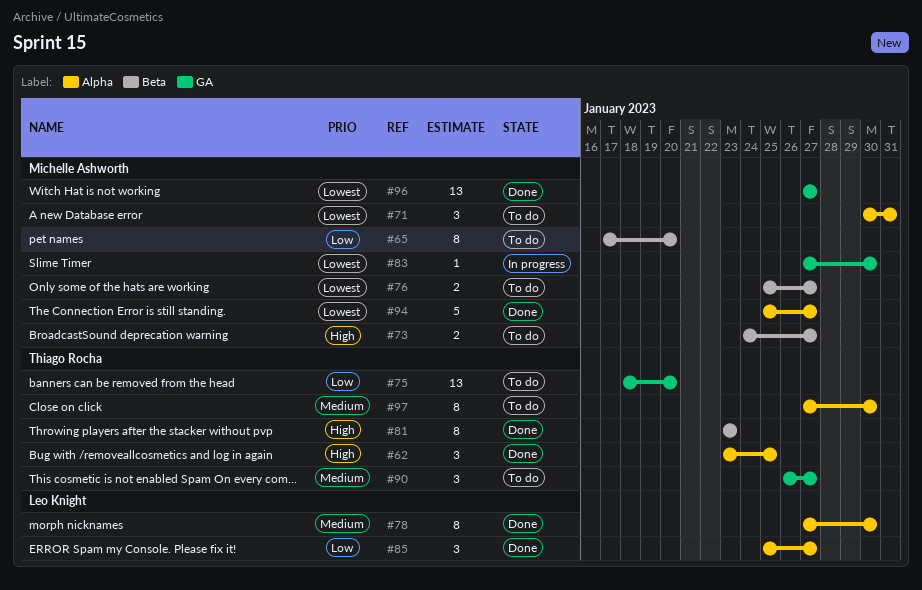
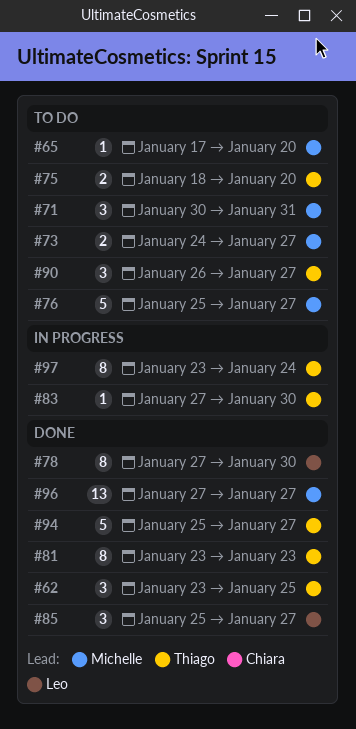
#65, estimate: 8 -> 1
#75, estimate: 13 -> 2
#76, estimate: 2 -> 5
#83, owner: Michelle Ashworth -> Thiago Rocha
#94, owner: Michelle Ashworth -> Thiago Rocha
#97, status: To do -> In progress
#97, start: Jan 27 -> Jan 23
#97, due: Jan 30 -> Jan 24

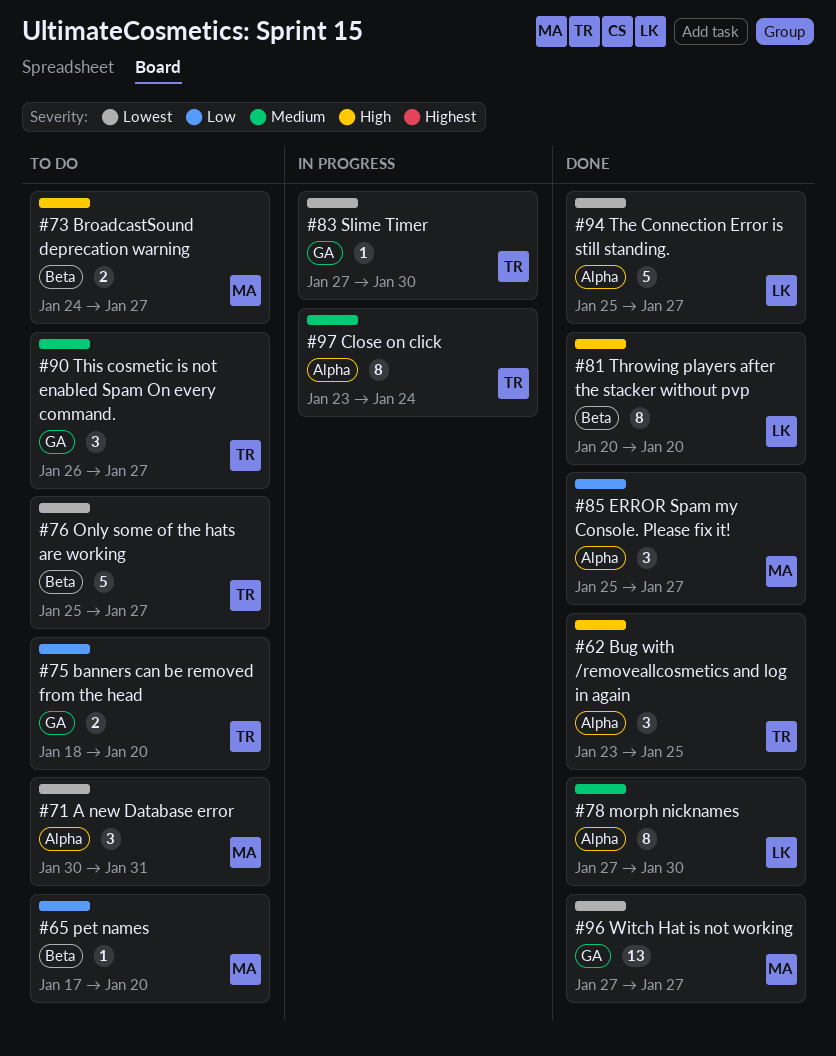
#76, owner: Michelle -> Thiago
#81, owner: Thiago -> Leo
#81, start: Jan 23 -> Jan 20
#81, due: Jan 23 -> Jan 20
#85, owner: Leo -> Michelle
#94, owner: Thiago -> Leo

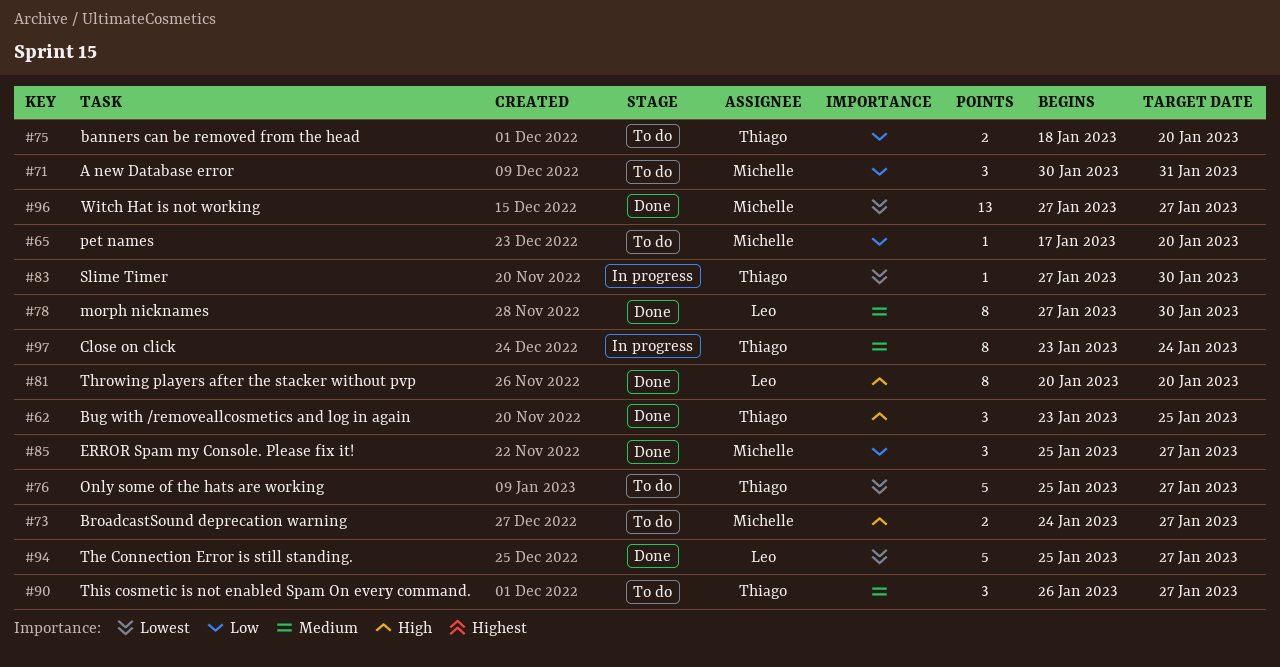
#71, priority: Lowest -> Low

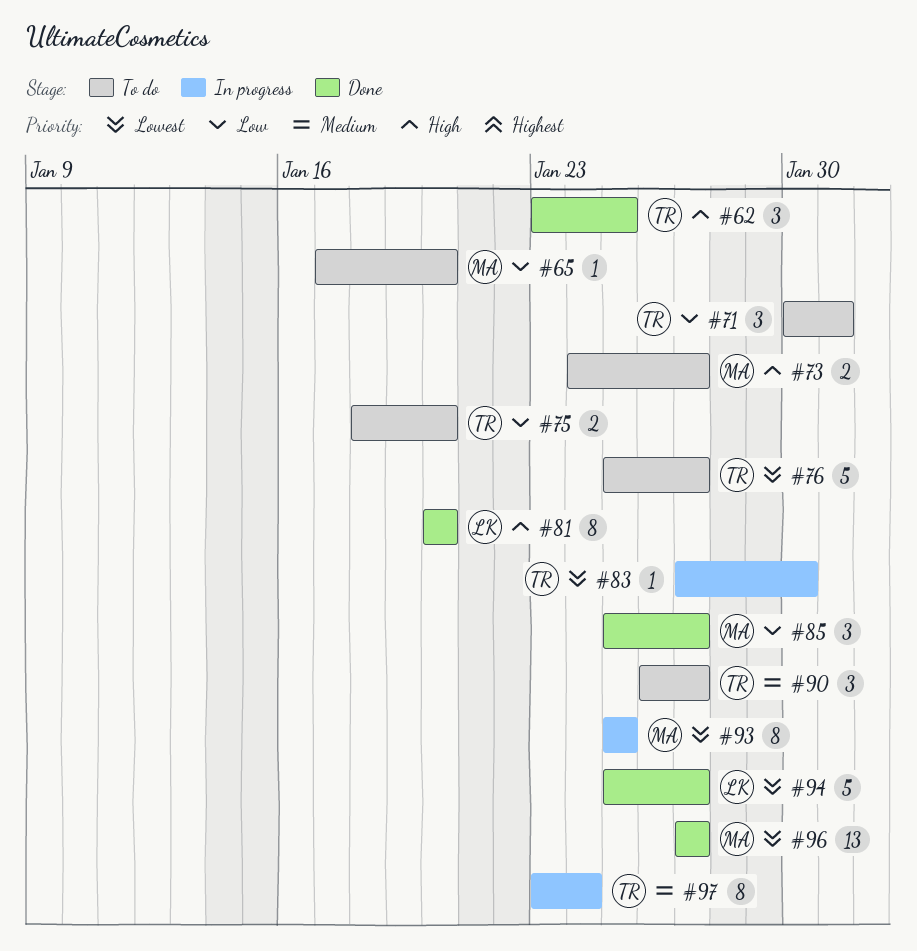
#71, owner: Michelle -> Thiago
#78: present -> none
#93: none -> present

